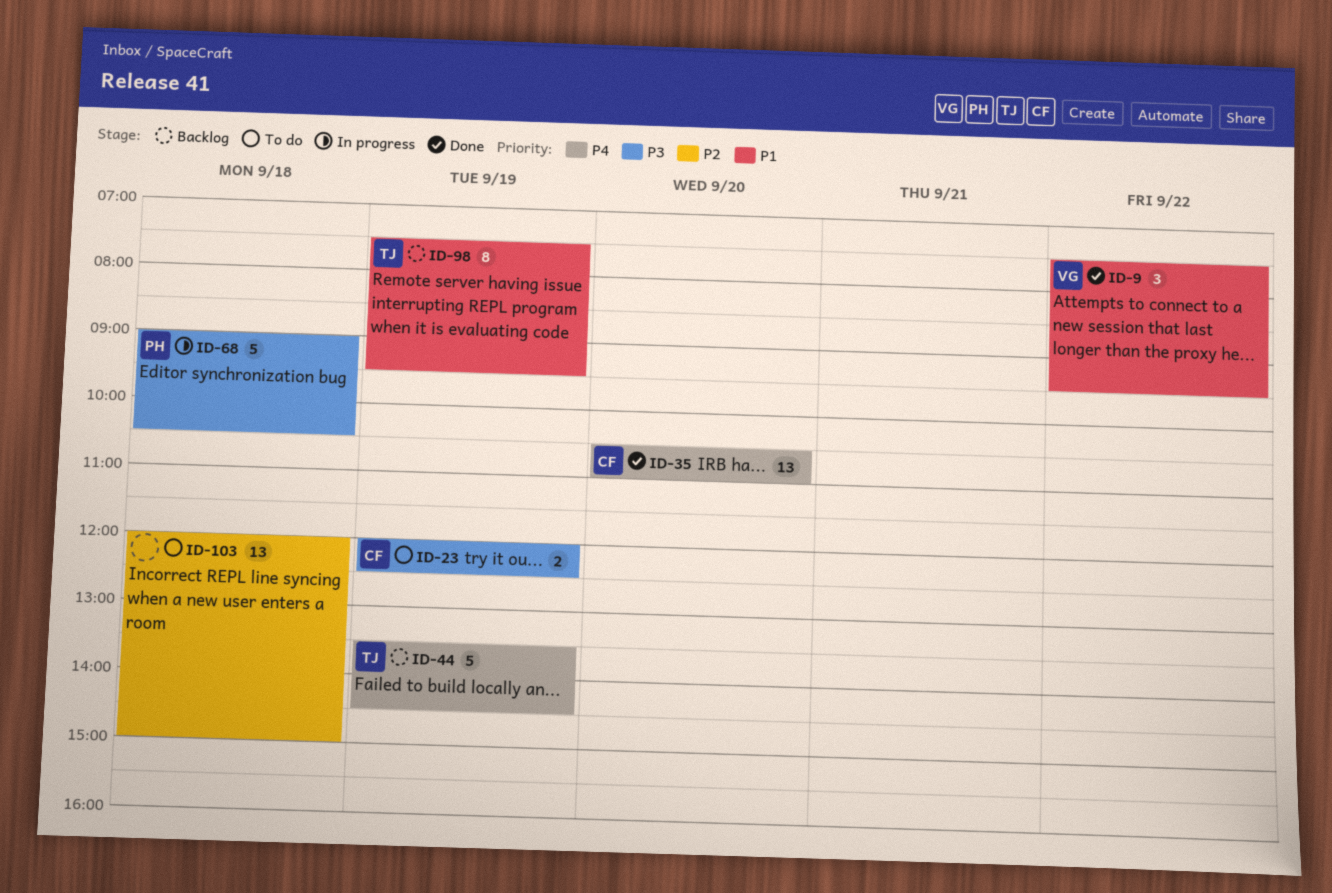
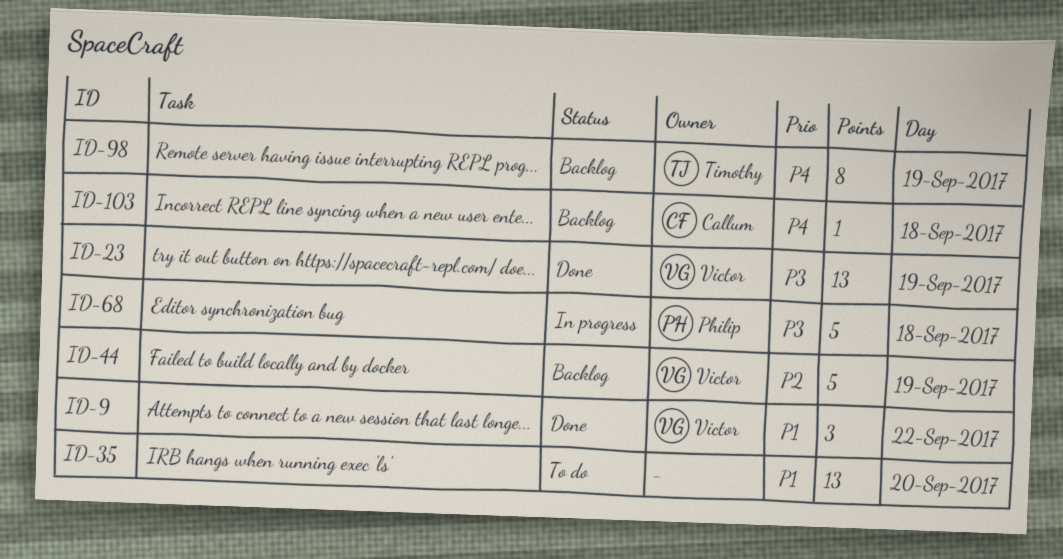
ID-23, status: To do -> Done
ID-23, owner: Callum -> Victor
ID-23, estimate: 2 -> 13
ID-35, status: Done -> To do
ID-35, owner: Callum -> none
ID-35, priority: P4 -> P1
ID-44, owner: Timothy -> Victor
ID-44, priority: P4 -> P2
ID-98, priority: P1 -> P4
ID-103, status: To do -> Backlog
ID-103, owner: none -> Callum
ID-103, priority: P2 -> P4
ID-103, estimate: 13 -> 1

